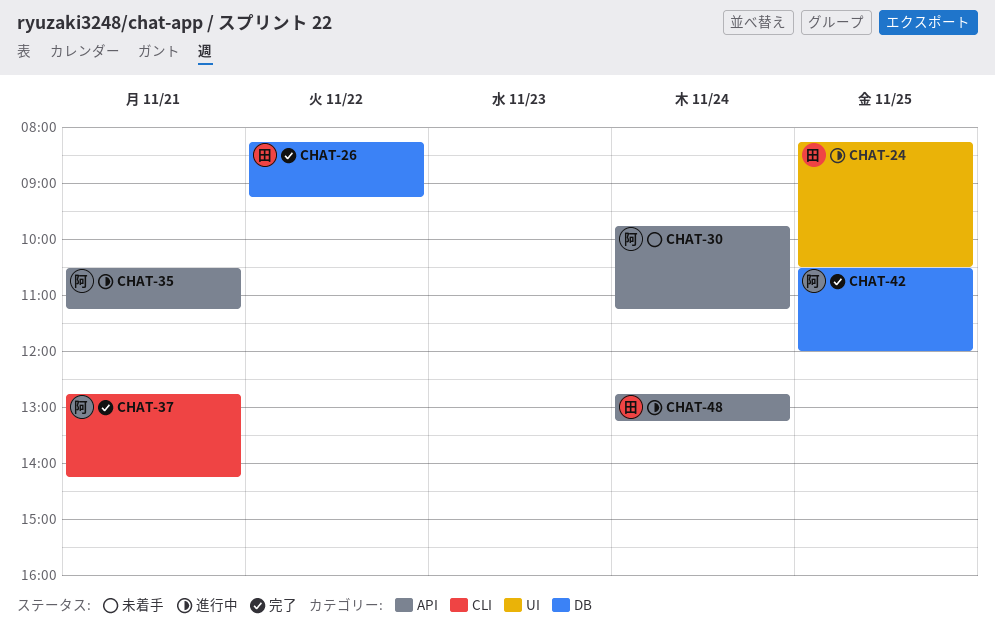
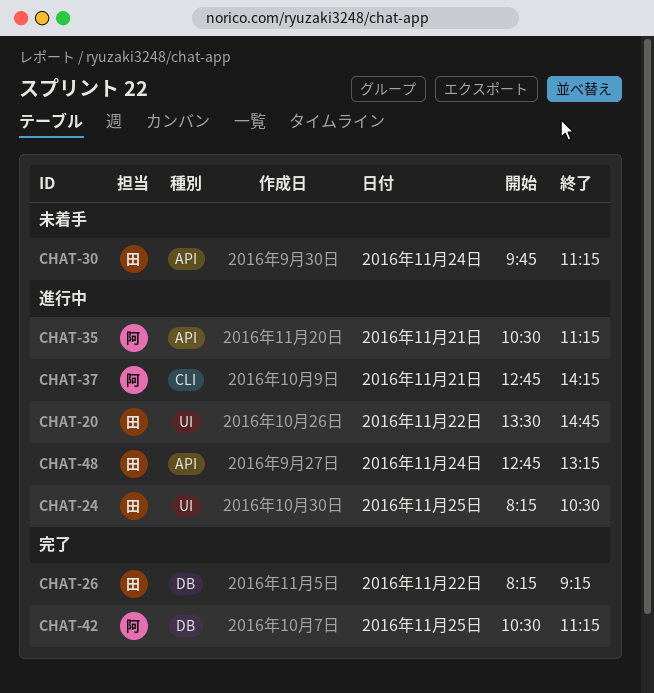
CHAT-20: none -> present
CHAT-30, owner: 阿 -> 田
CHAT-37, status: 完了 -> 進行中
CHAT-42, ends: 12:00 -> 11:15

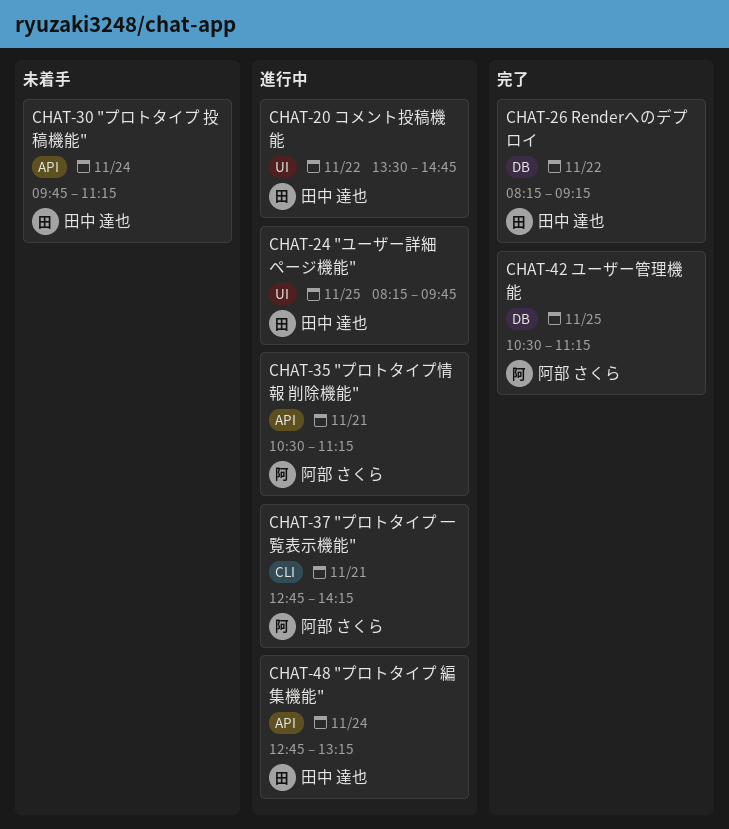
CHAT-24, ends: 10:30 -> 09:45

